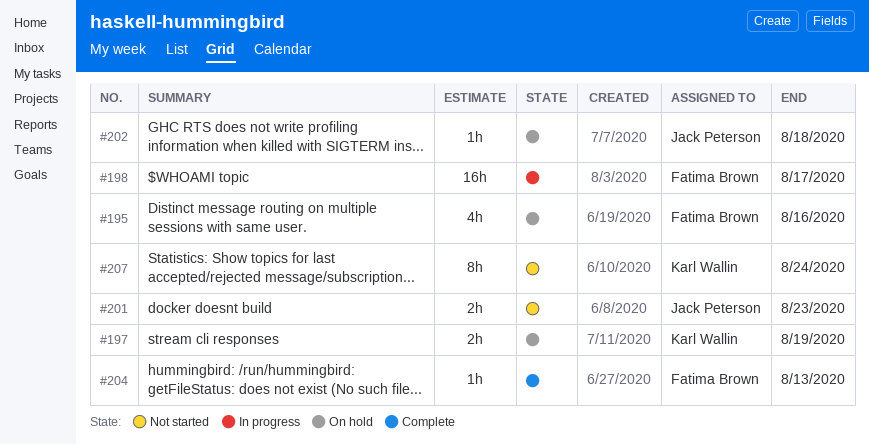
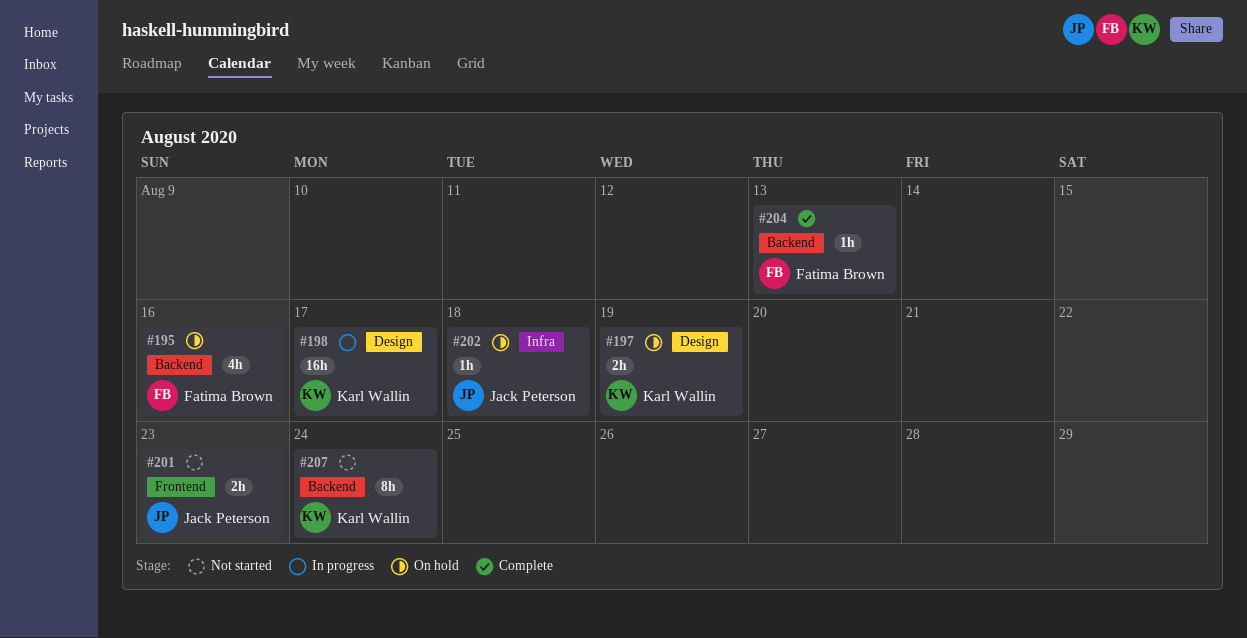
#198, owner: Fatima Brown -> Karl Wallin

